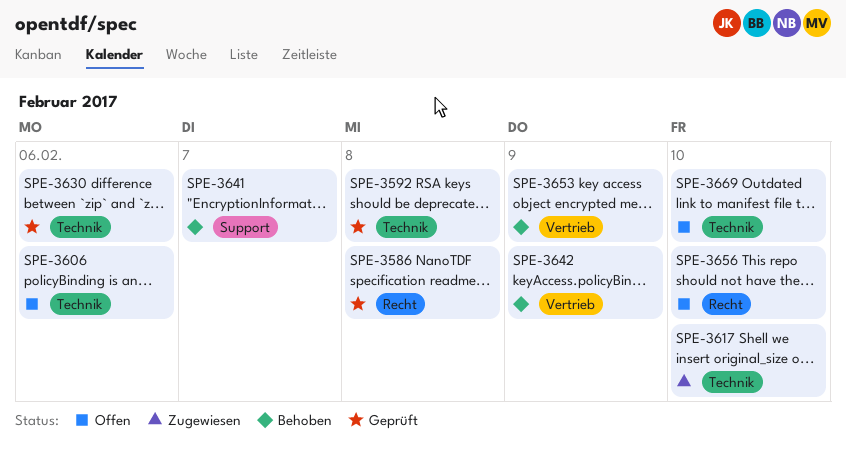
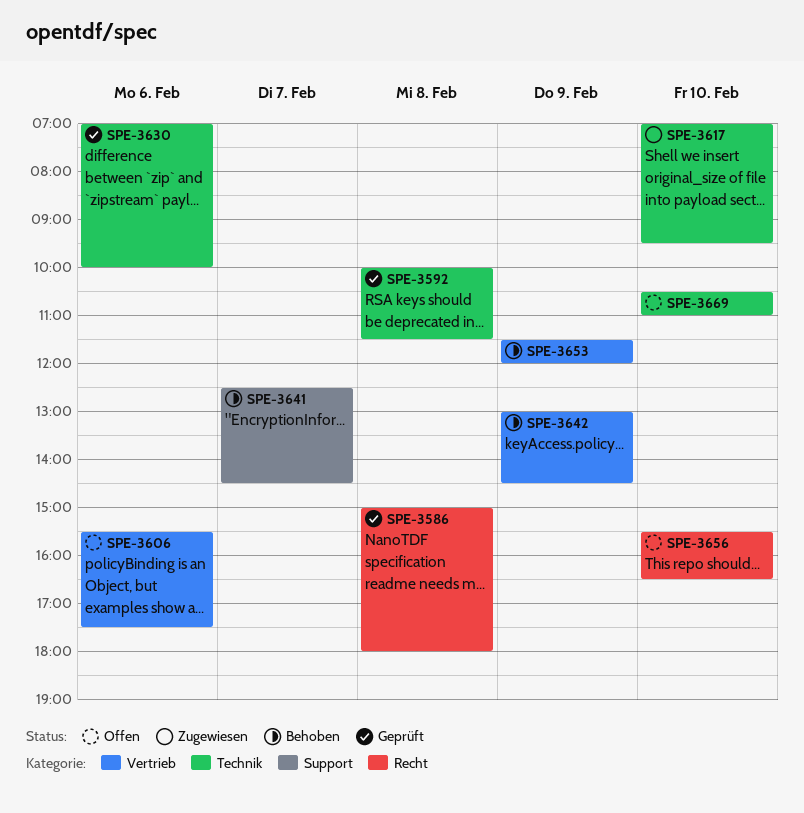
SPE-3606, label: Technik -> Vertrieb

